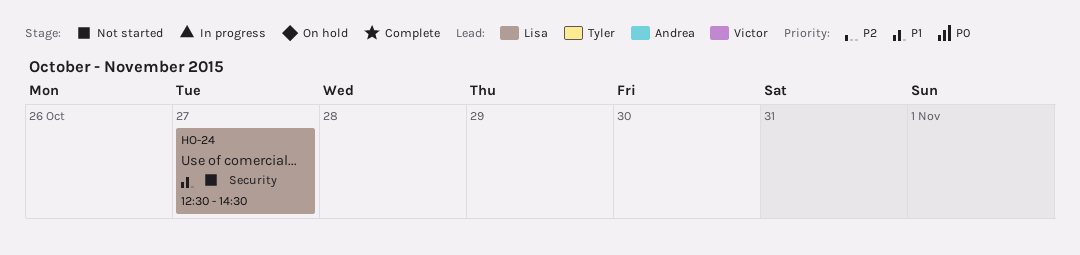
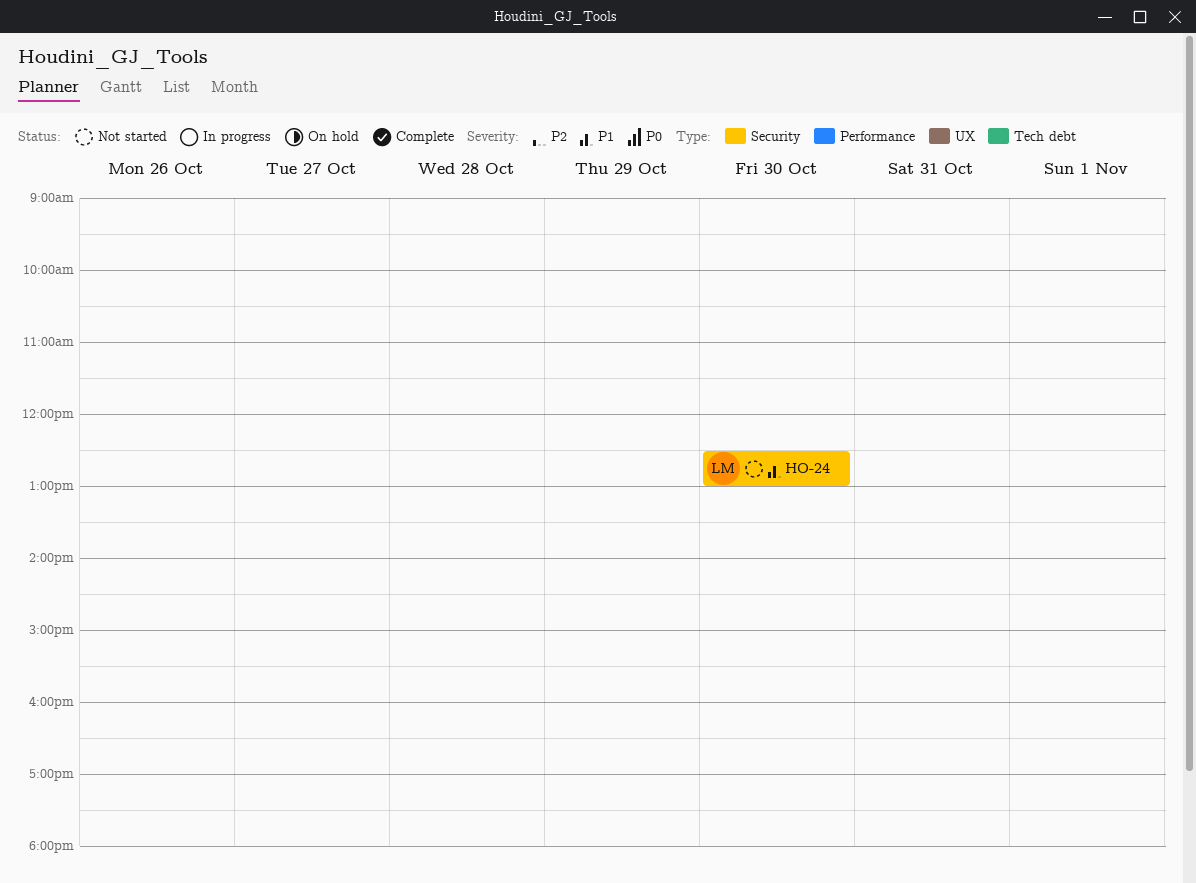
HO-24, day: Oct 27 -> Oct 30
HO-24, ends: 14:30 -> 13:00

